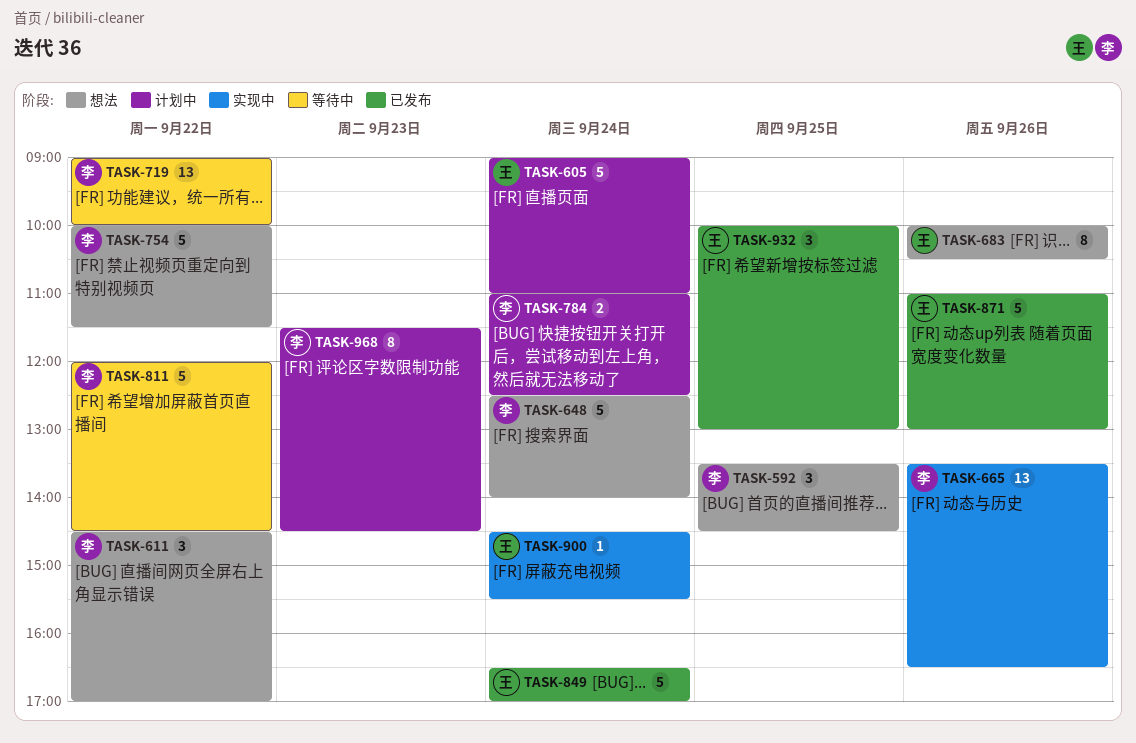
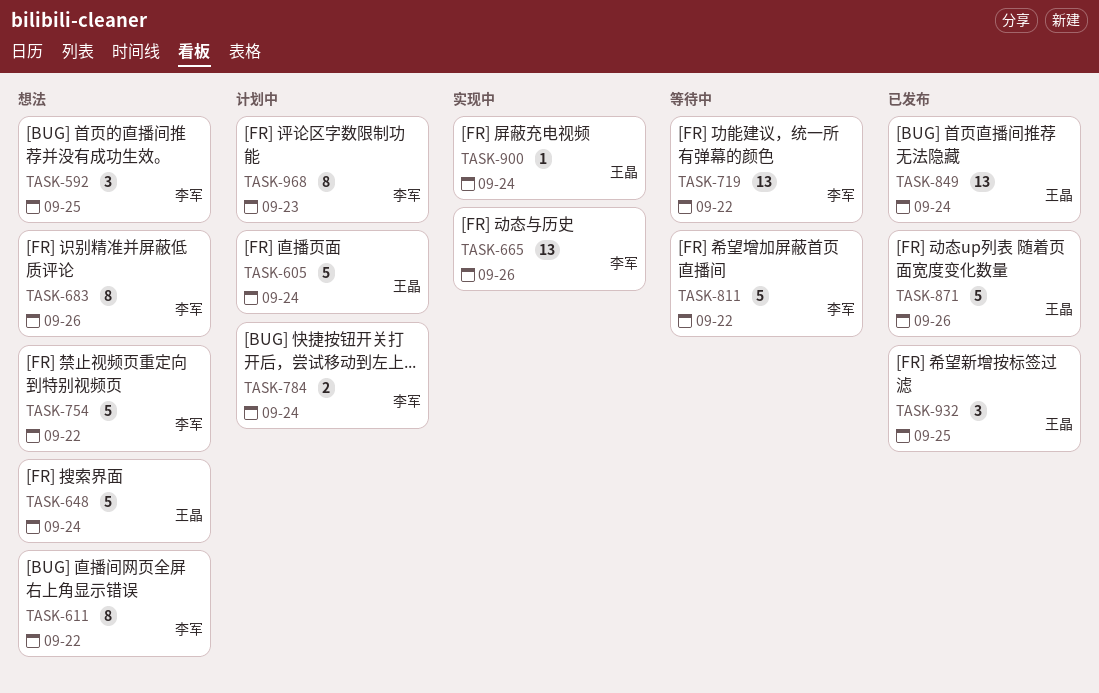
TASK-611, estimate: 3 -> 8
TASK-648, owner: 李军 -> 王晶
TASK-683, owner: 王晶 -> 李军
TASK-849, estimate: 5 -> 13

